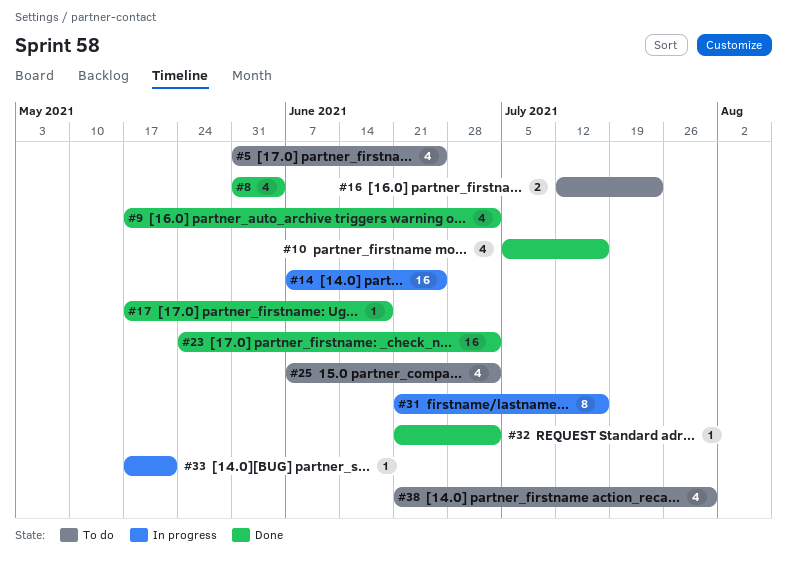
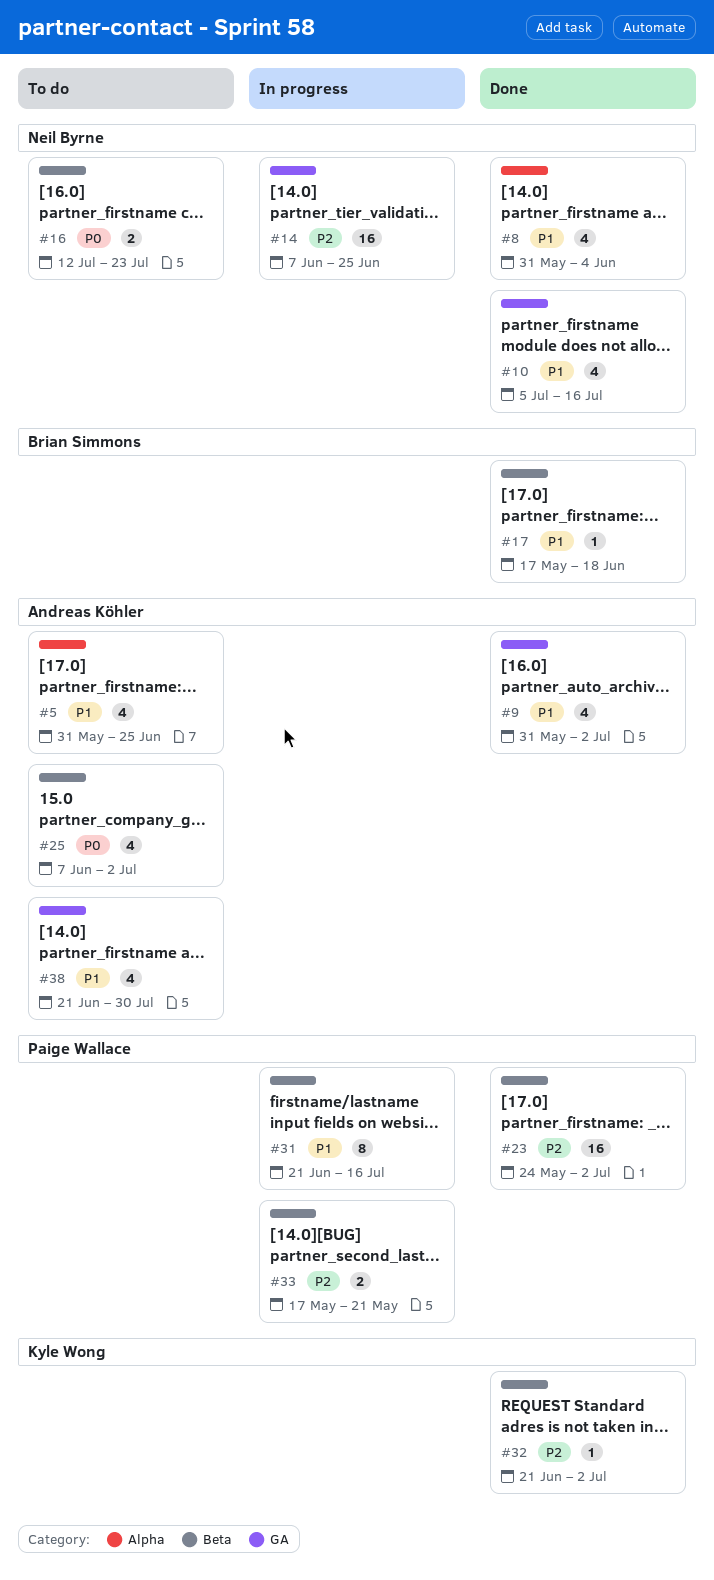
#9, start: May 17 -> May 31
#33, estimate: 1 -> 2

